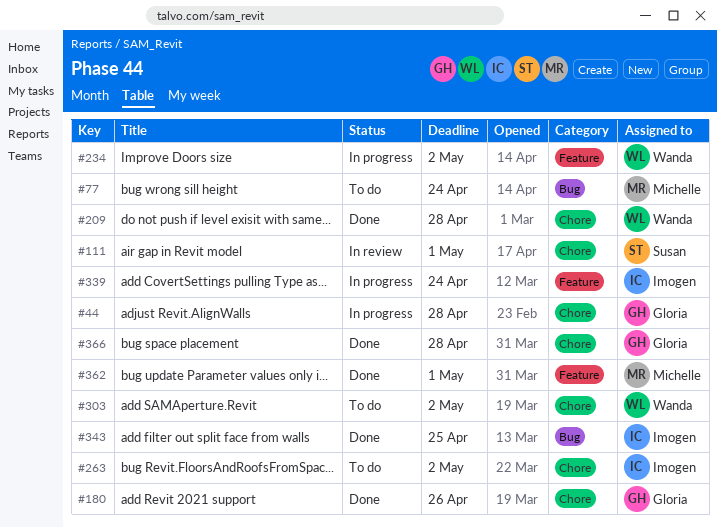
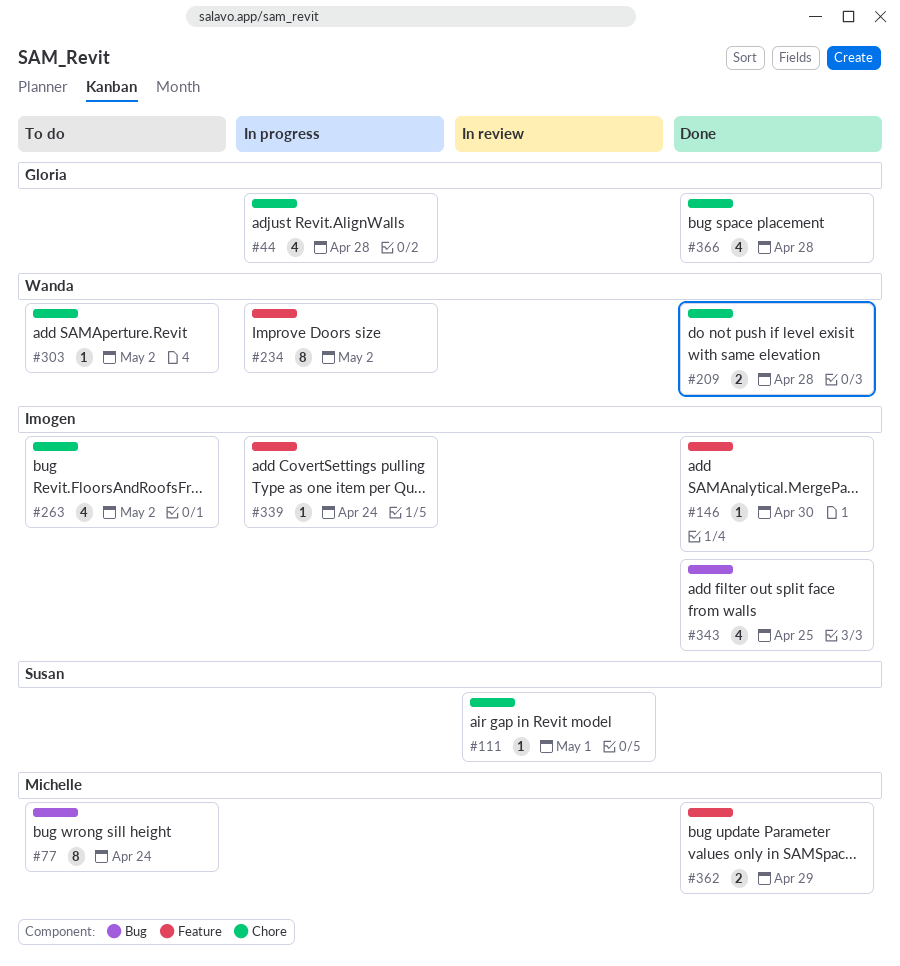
#146: none -> present
#180: present -> none
#362, due: May 1 -> Apr 29

